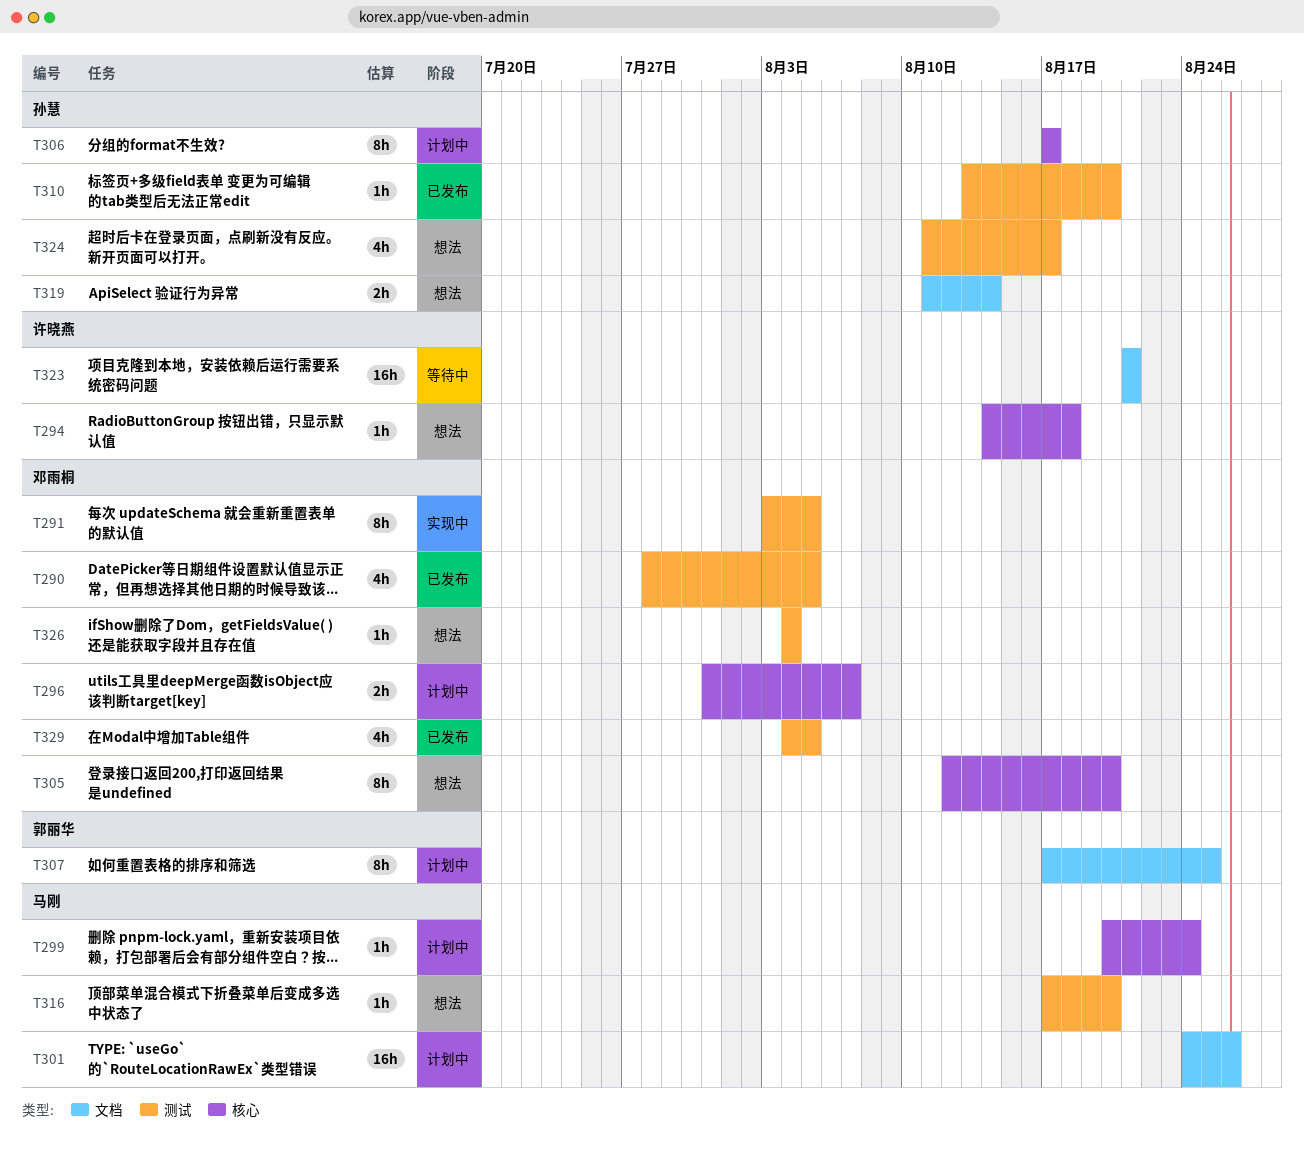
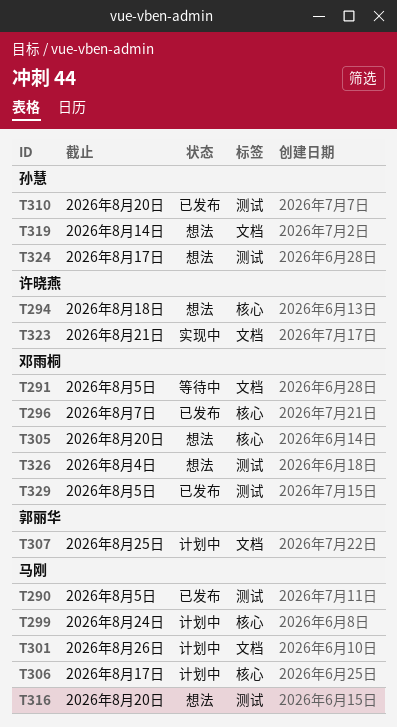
T290, owner: 邓雨桐 -> 马刚
T291, status: 实现中 -> 等待中
T291, label: 测试 -> 文档
T296, status: 计划中 -> 已发布
T306, owner: 孙慧 -> 马刚
T323, status: 等待中 -> 实现中

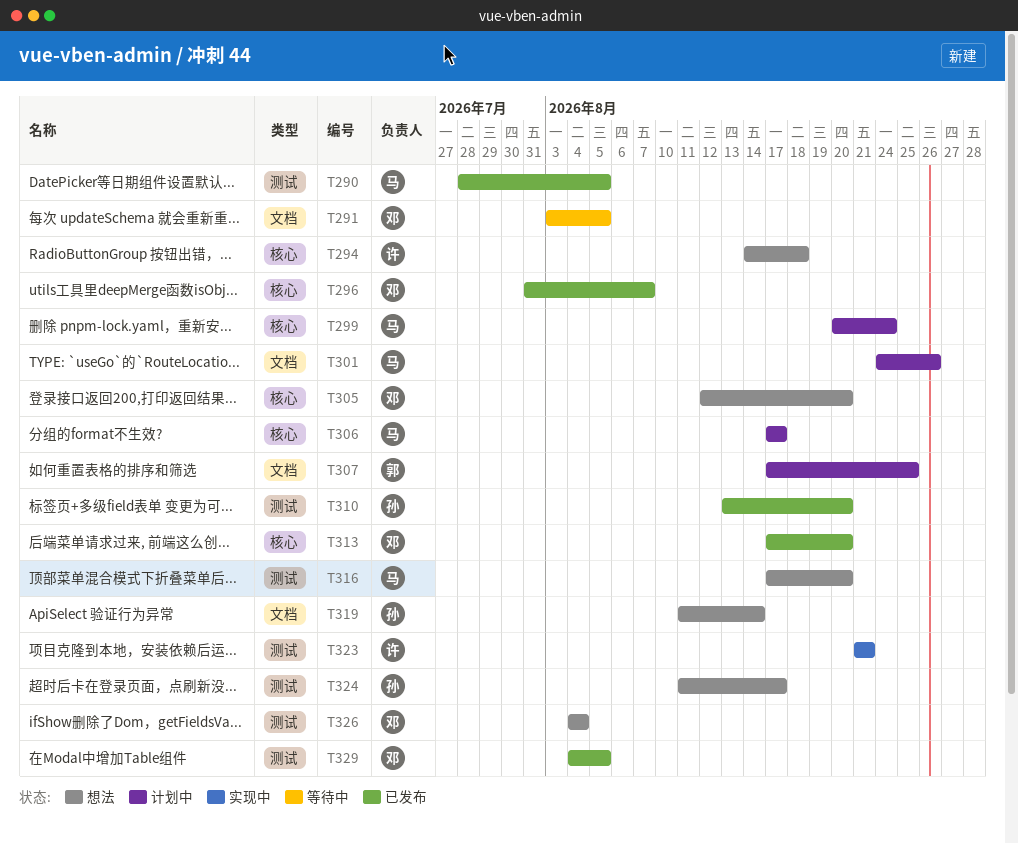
T313: none -> present
T323, label: 文档 -> 测试

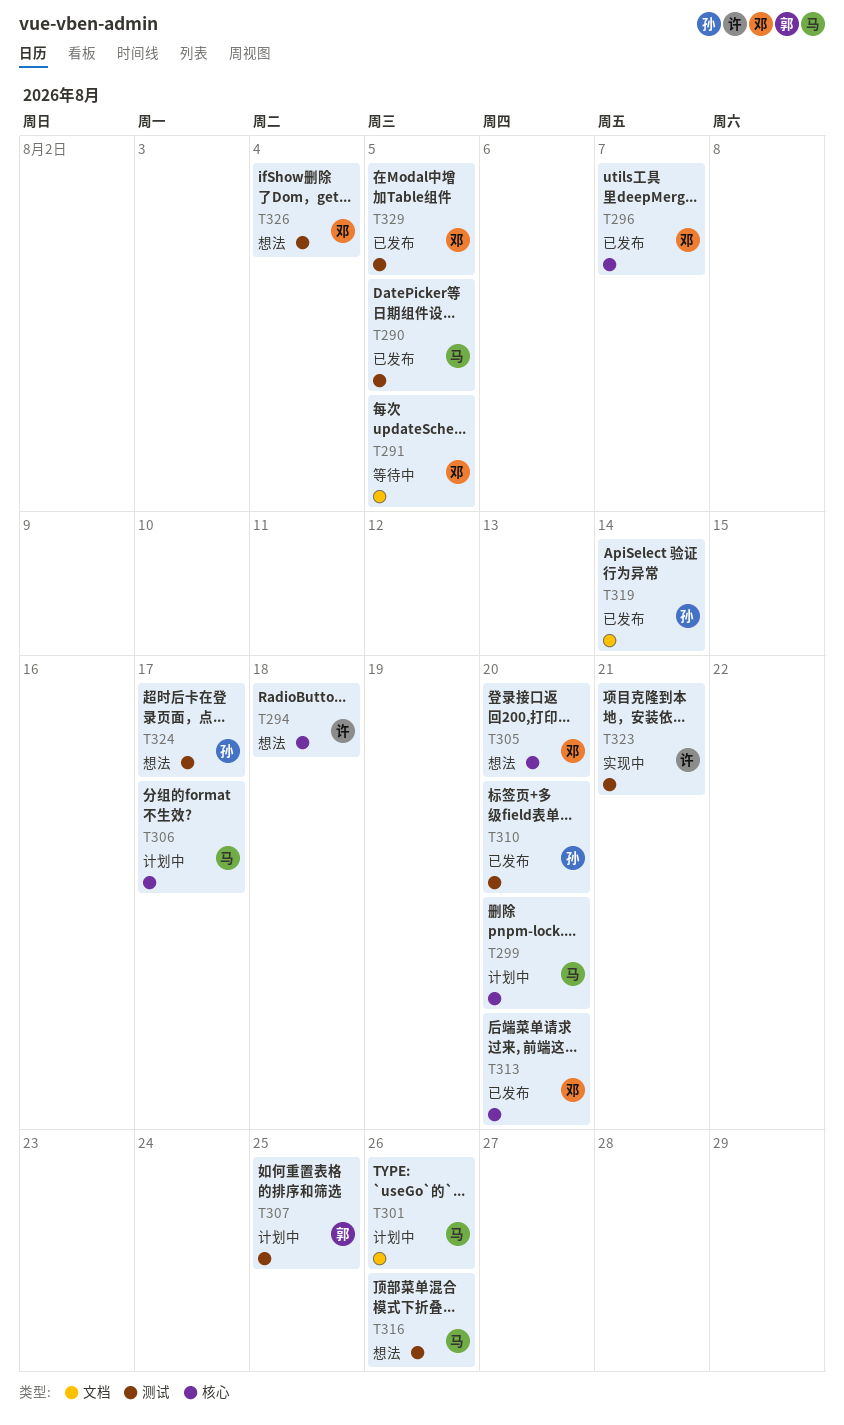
T299, due: Aug 24 -> Aug 20
T307, label: 文档 -> 测试
T316, due: Aug 20 -> Aug 26
T319, status: 想法 -> 已发布

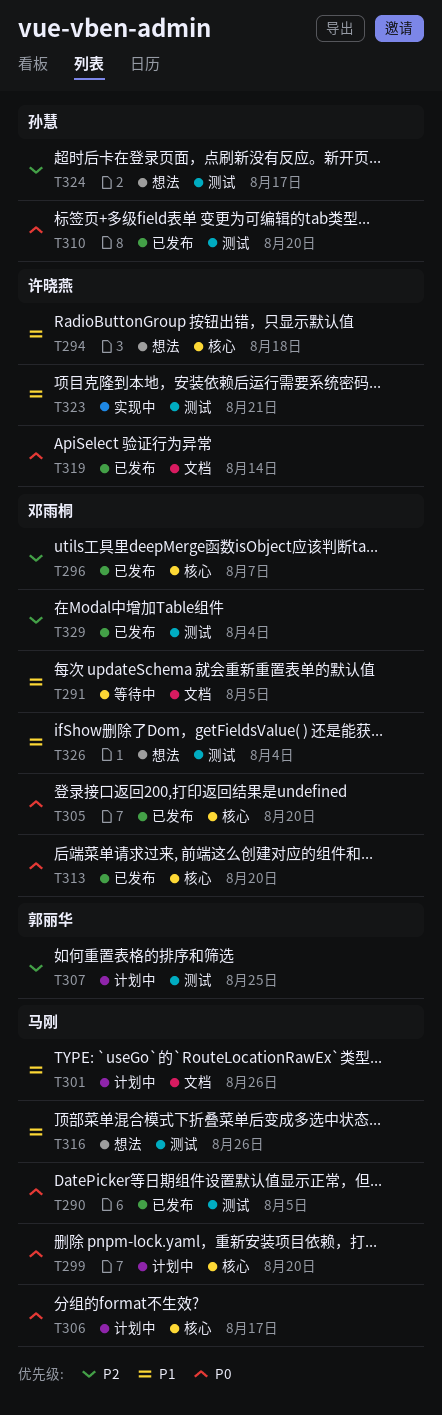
T305, status: 想法 -> 已发布
T319, owner: 孙慧 -> 许晓燕
T329, due: Aug 5 -> Aug 4

